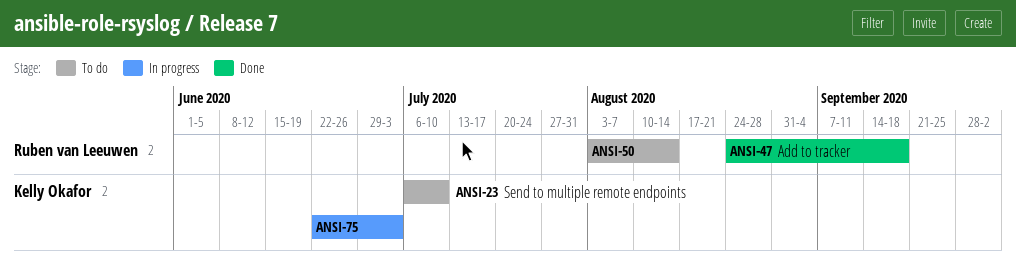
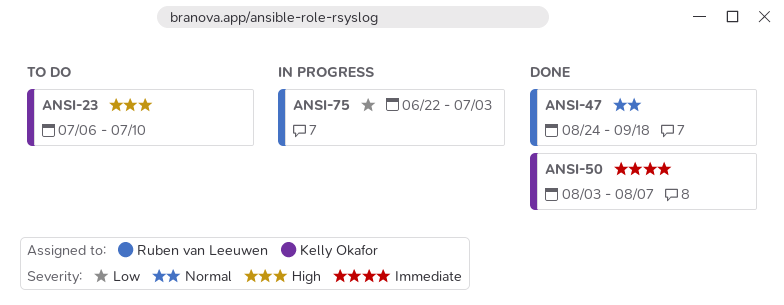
ANSI-50, status: To do -> Done
ANSI-50, owner: Ruben van Leeuwen -> Kelly Okafor
ANSI-50, due: Aug 14 -> Aug 7
ANSI-75, owner: Kelly Okafor -> Ruben van Leeuwen

